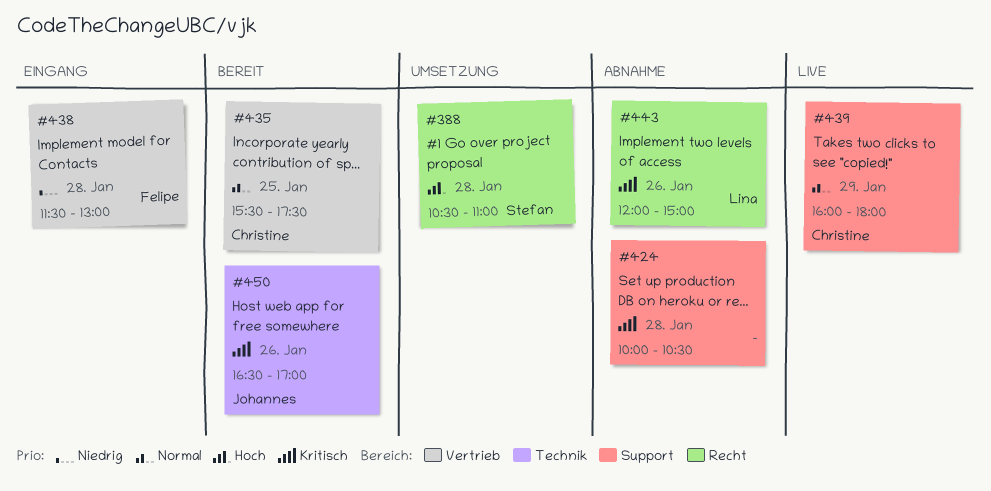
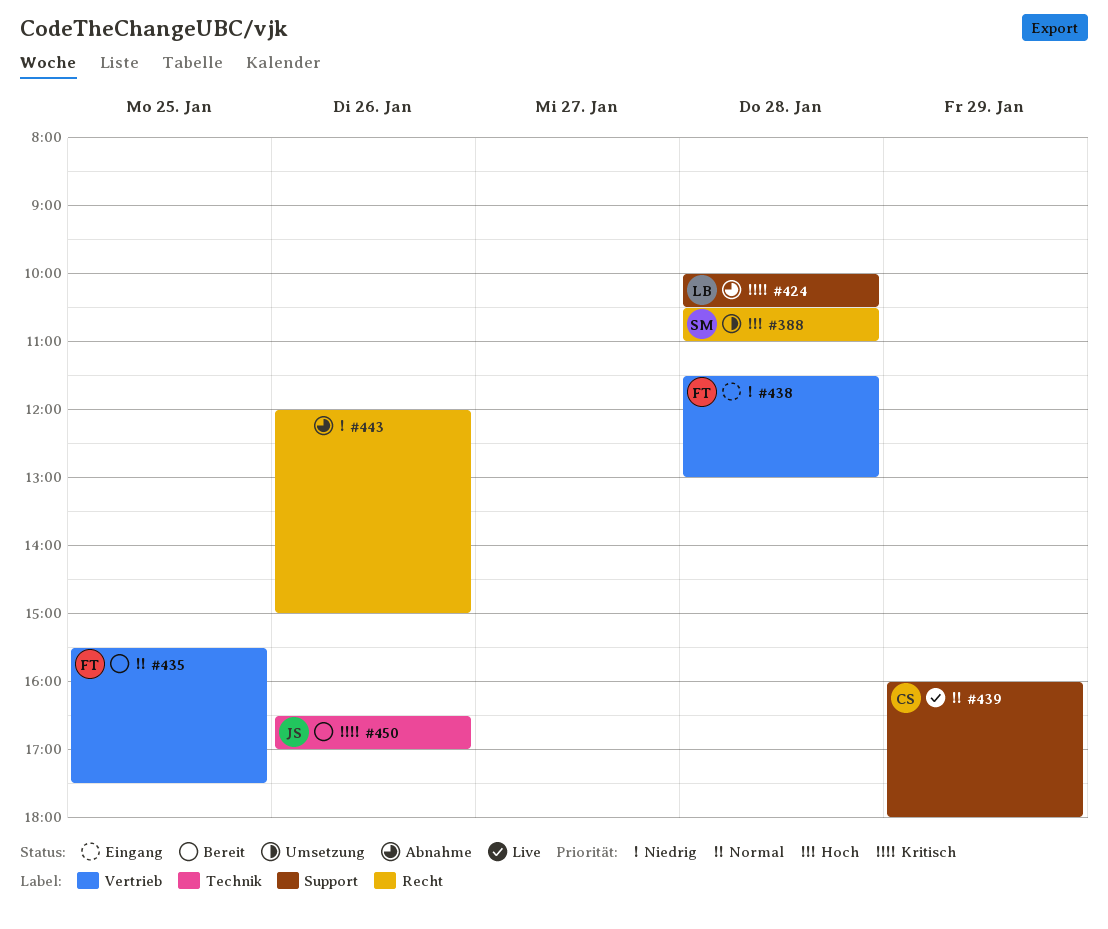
#424, owner: none -> Lina
#435, owner: Christine -> Felipe
#443, owner: Lina -> none
#443, priority: Kritisch -> Niedrig

